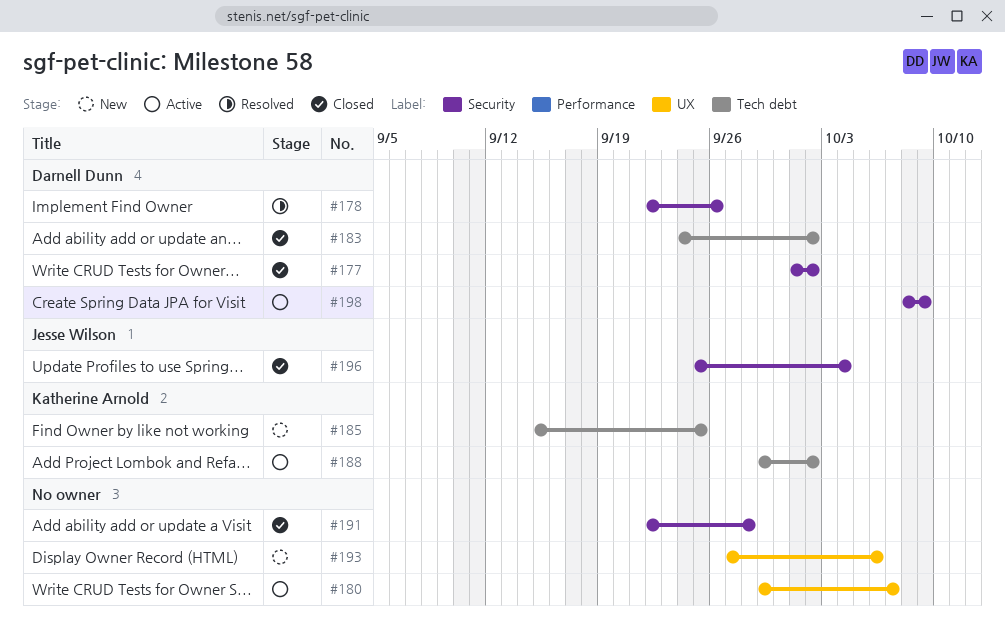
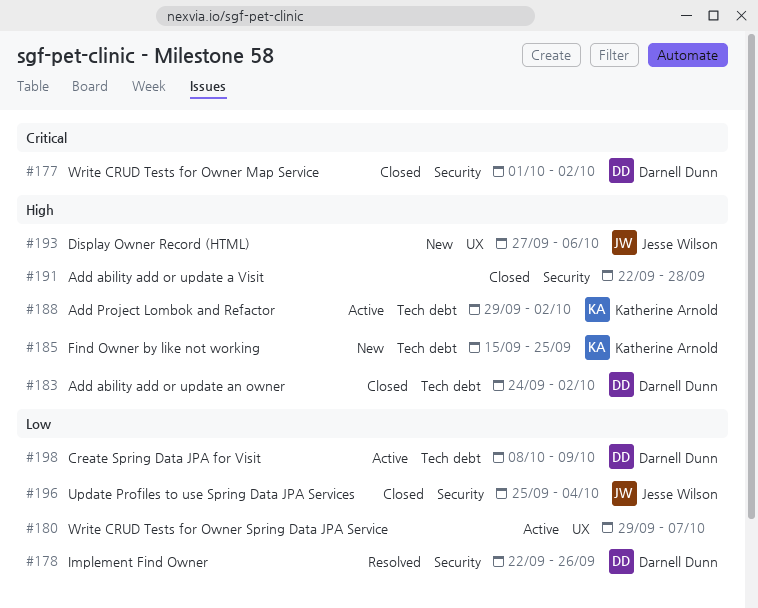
#193, owner: none -> Jesse Wilson
#198, label: Security -> Tech debt

